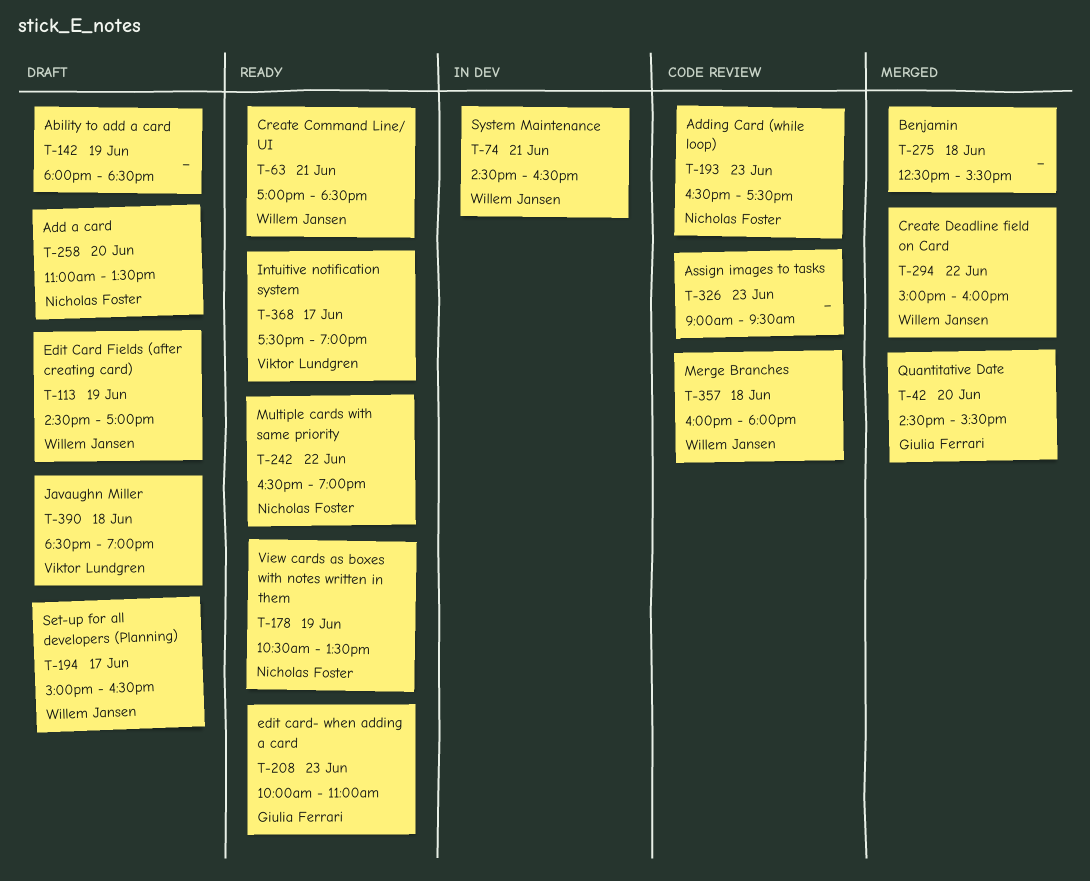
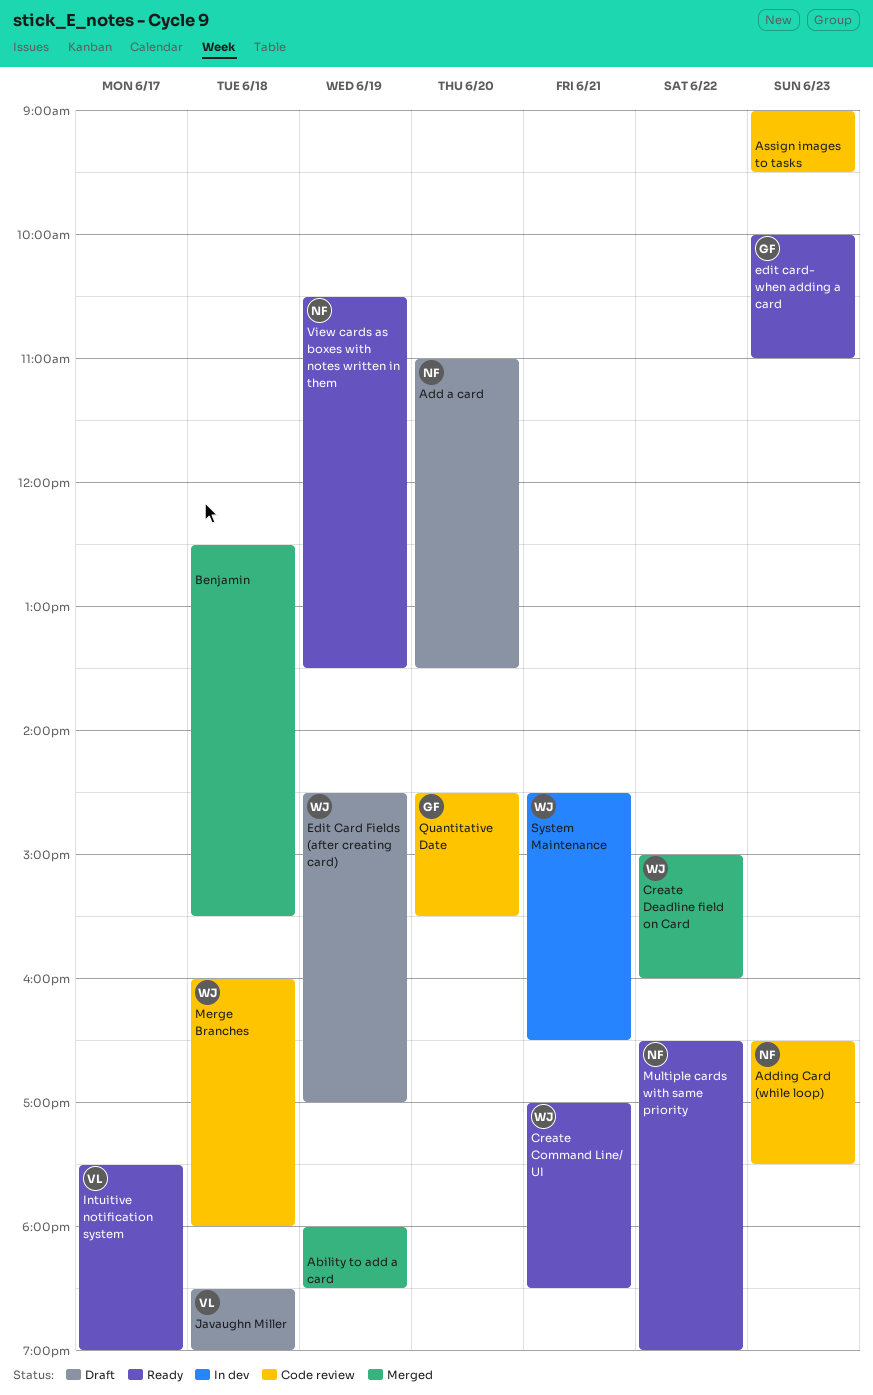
Ability to add a card, status: Draft -> Merged
Quantitative Date, status: Merged -> Code review
Set-up for all developers (Planning): present -> none

